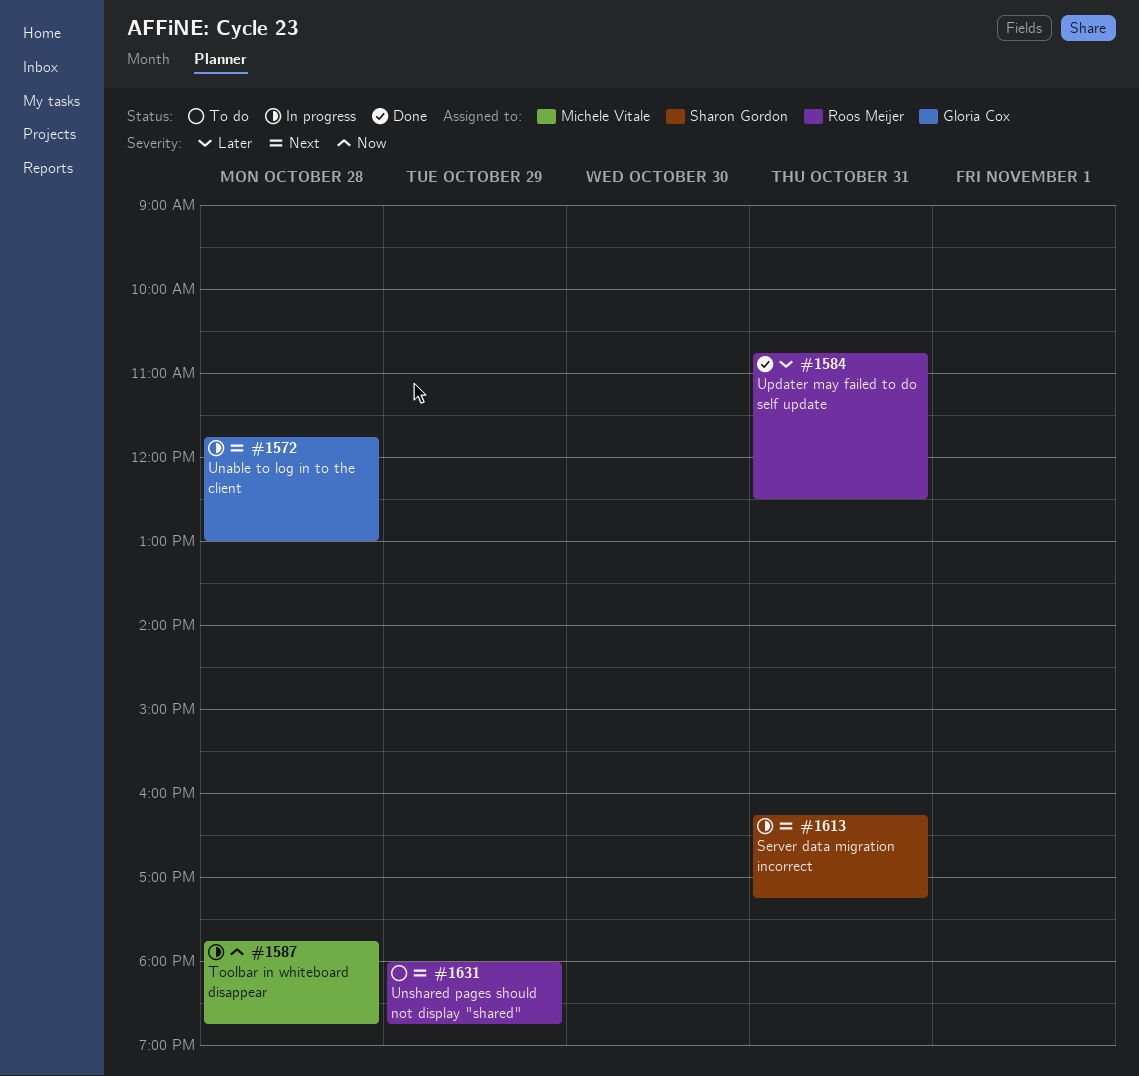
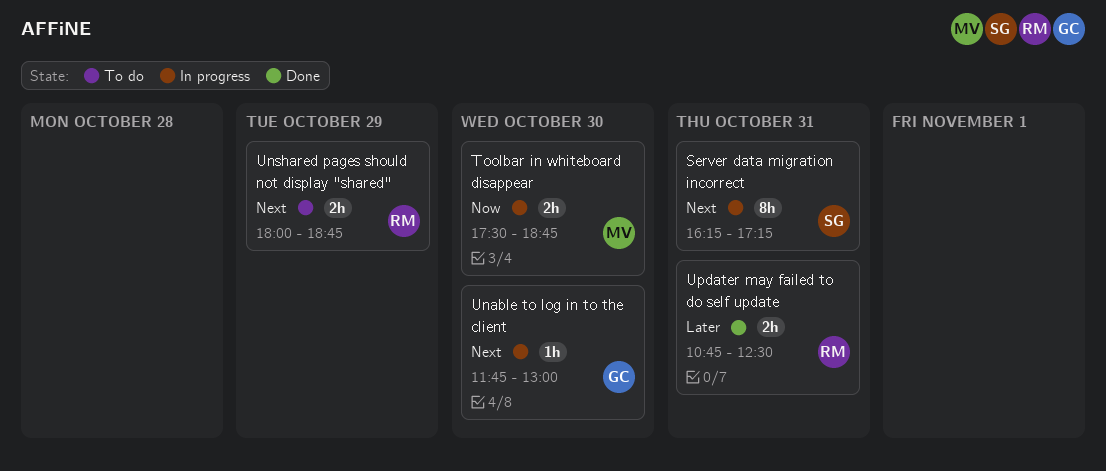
Toolbar in whiteboard disappear, day: Oct 28 -> Oct 30
Toolbar in whiteboard disappear, begins: 17:45 -> 17:30
Unable to log in to the client, day: Oct 28 -> Oct 30

